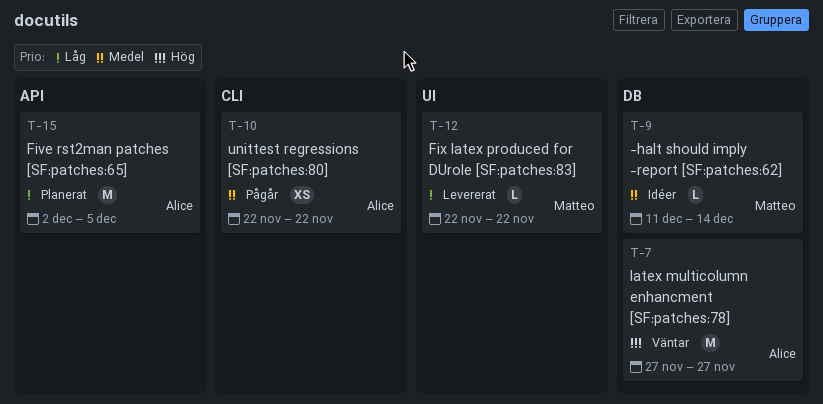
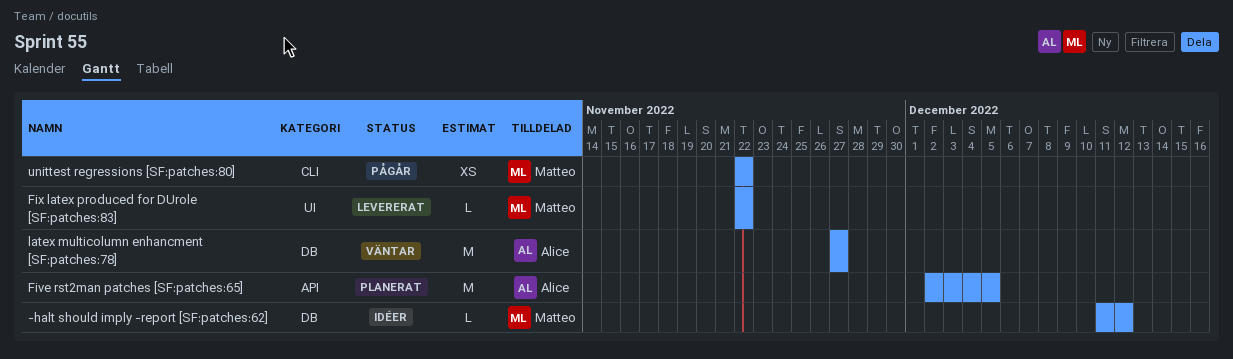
-halt should imply -report [SF:patches:62], due: Dec 14 -> Dec 12
unittest regressions [SF:patches:80], owner: Alice -> Matteo

